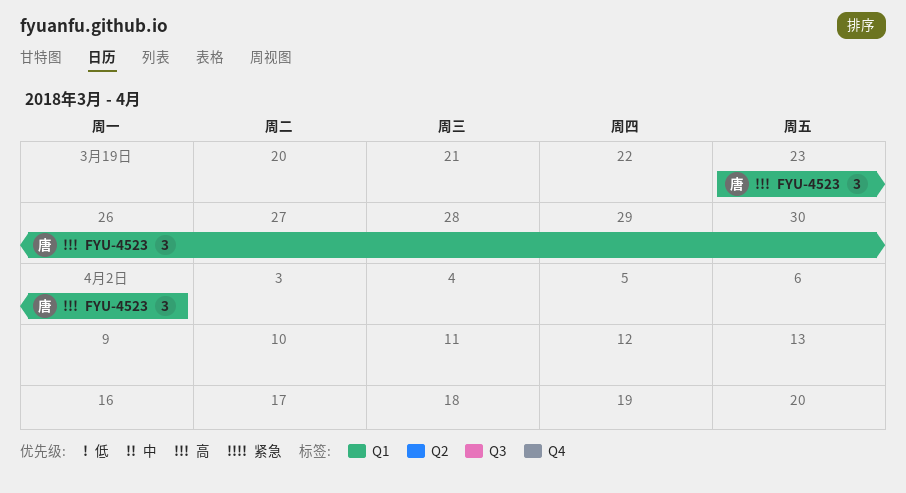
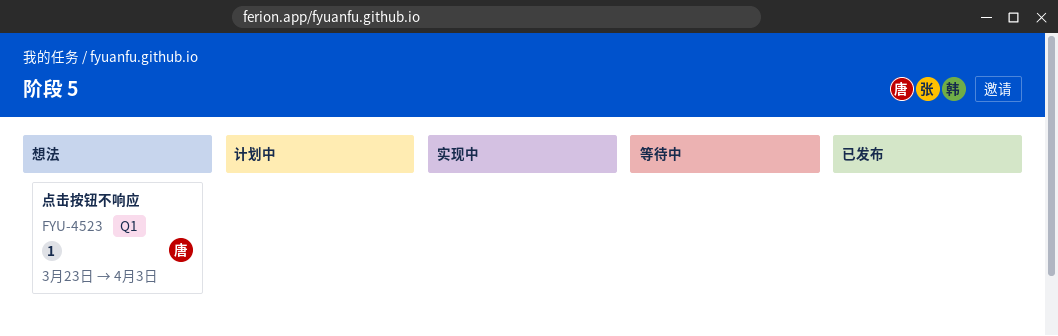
FYU-4523, estimate: 3 -> 1
FYU-4523, due: Apr 2 -> Apr 3

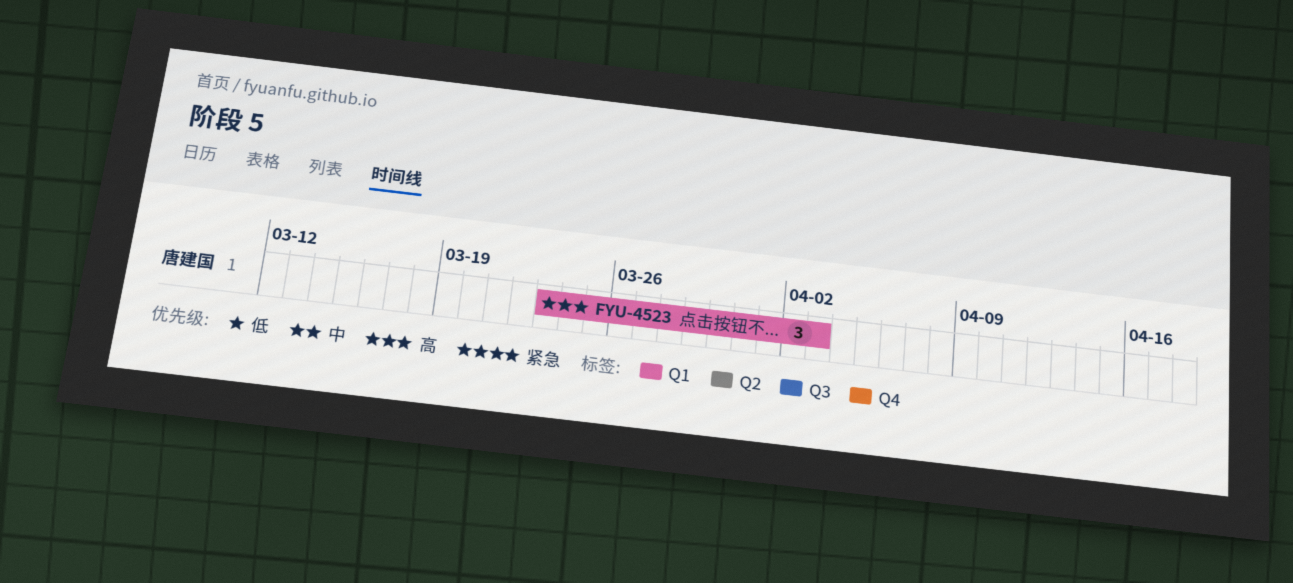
FYU-4523, estimate: 1 -> 3

